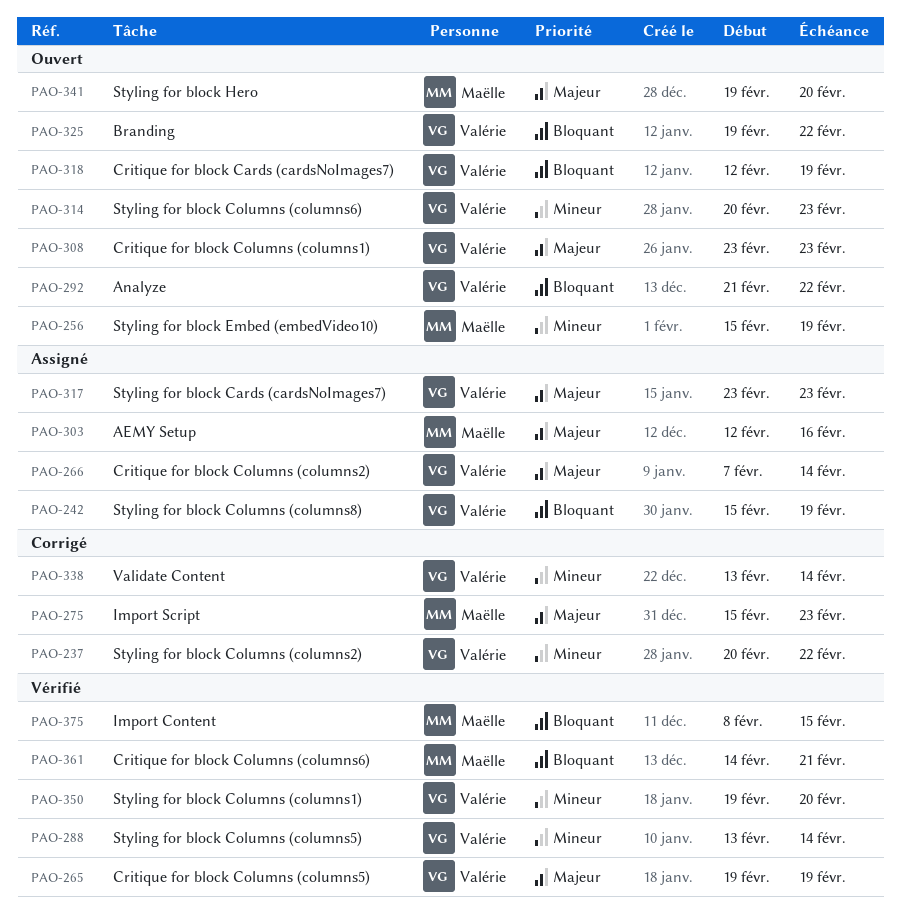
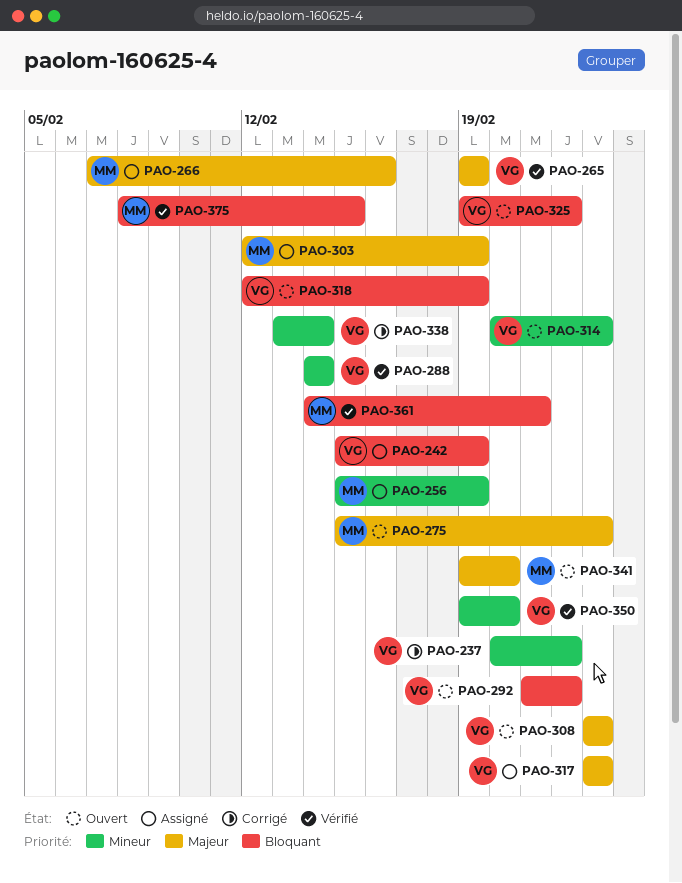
PAO-256, status: Ouvert -> Assigné
PAO-266, owner: Valérie -> Maëlle
PAO-266, due: Feb 14 -> Feb 16
PAO-275, status: Corrigé -> Ouvert
PAO-288, start: Feb 13 -> Feb 14
PAO-303, due: Feb 16 -> Feb 19

